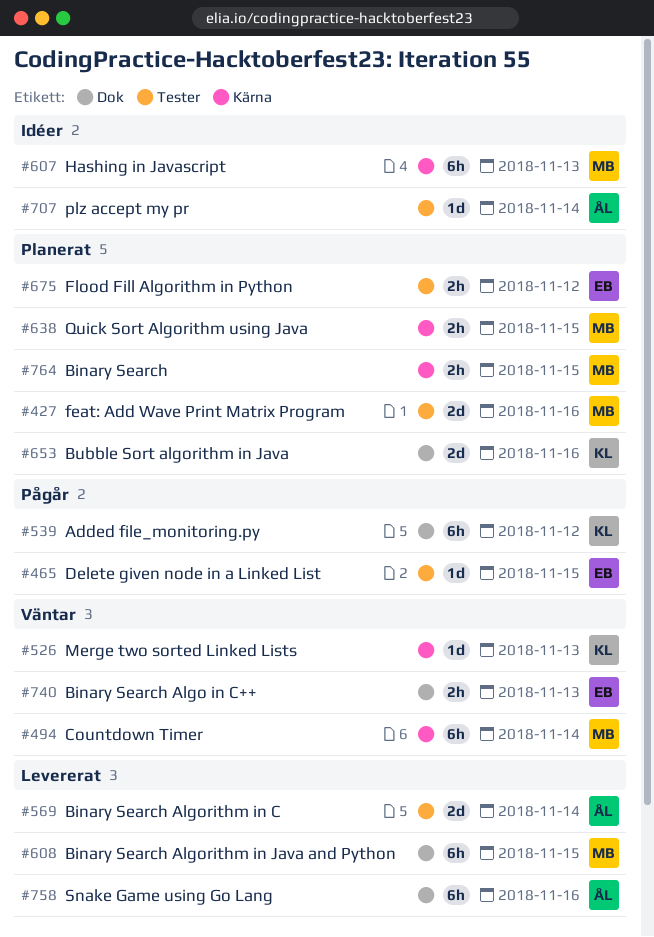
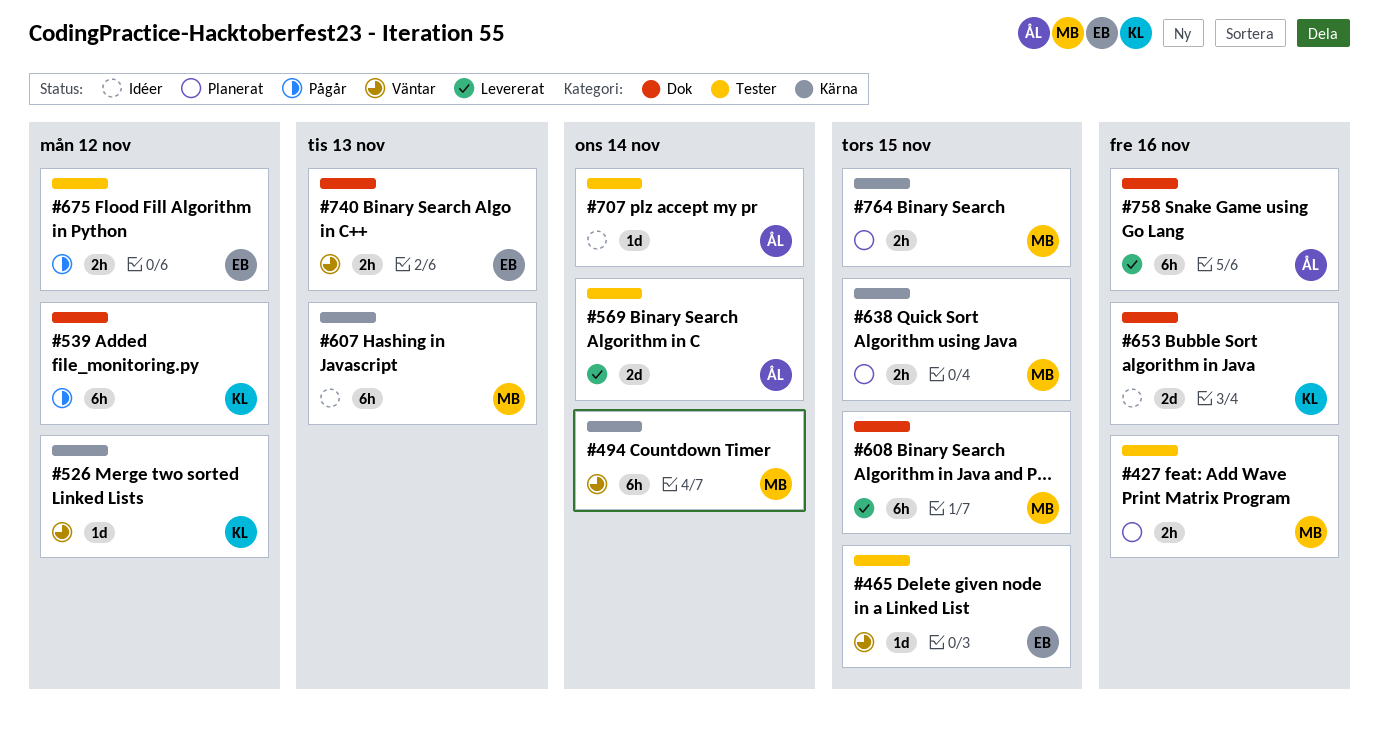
#427, estimate: 2d -> 2h
#465, status: Pågår -> Väntar
#526, due: Nov 13 -> Nov 12
#653, status: Planerat -> Idéer
#675, status: Planerat -> Pågår

